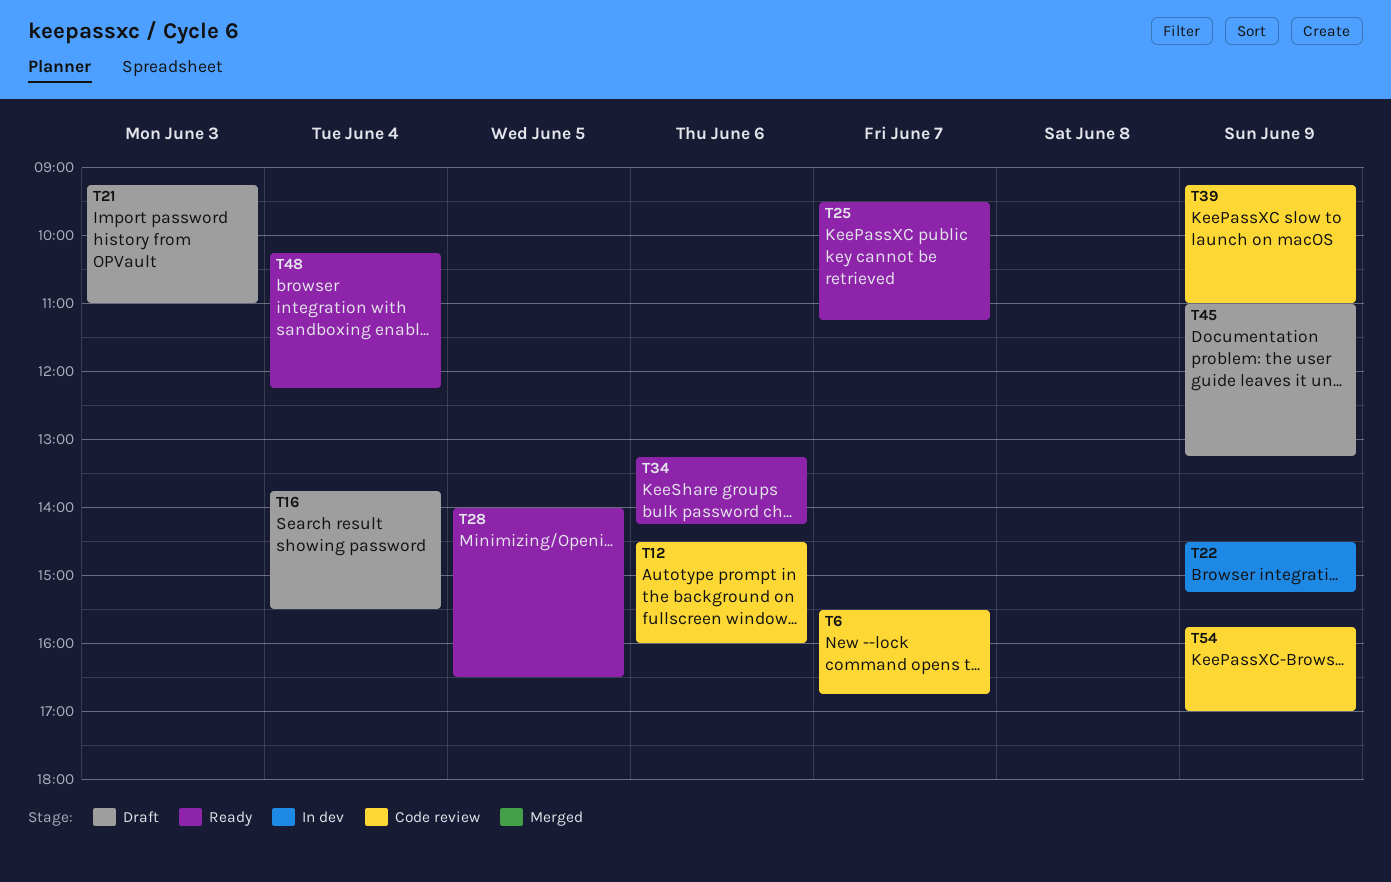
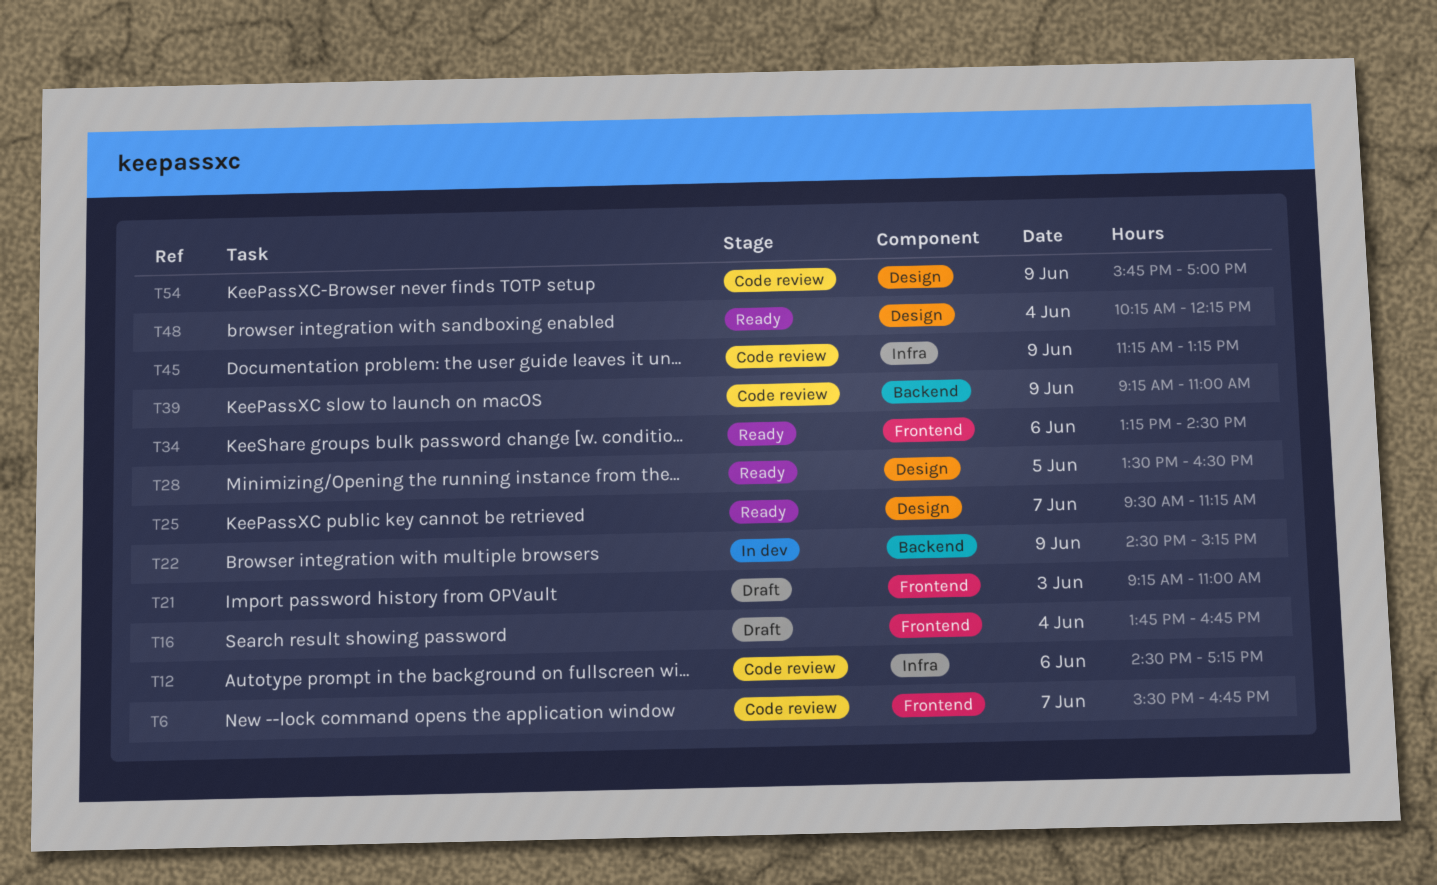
T12, ends: 16:00 -> 17:15
T16, ends: 15:30 -> 16:45
T28, begins: 14:00 -> 13:30
T34, ends: 14:15 -> 14:30
T45, status: Draft -> Code review
T45, begins: 11:00 -> 11:15

